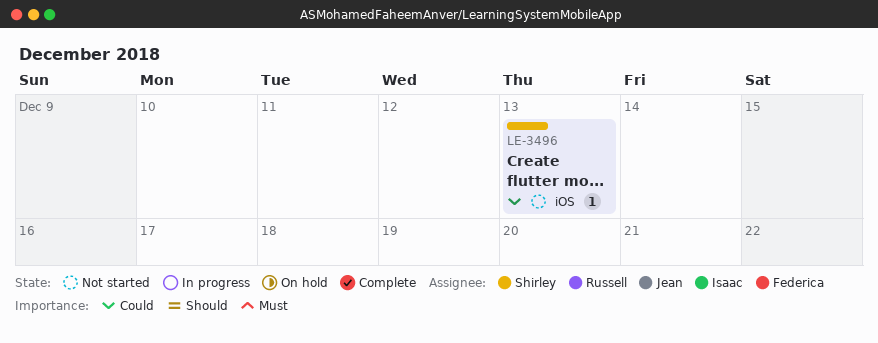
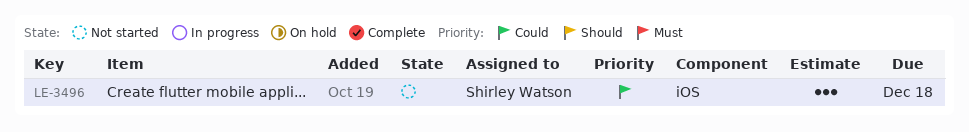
LE-3496, estimate: 1 -> 3
LE-3496, due: Dec 13 -> Dec 18

